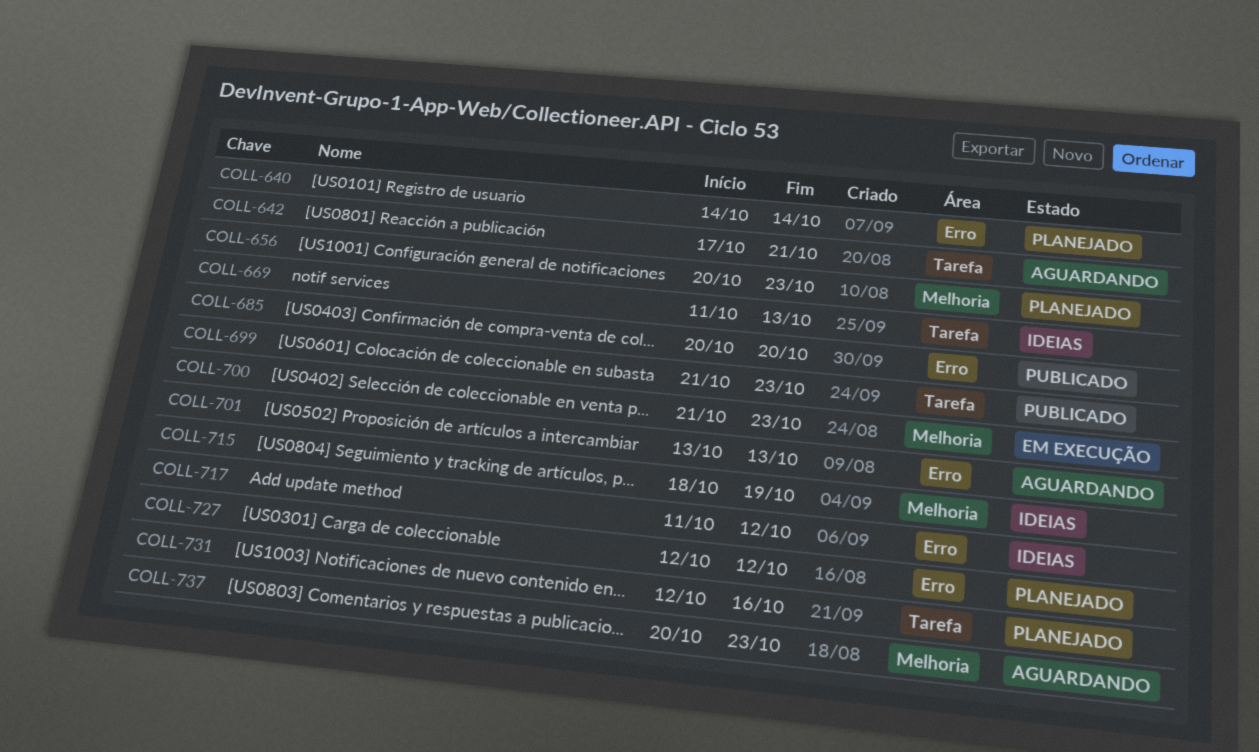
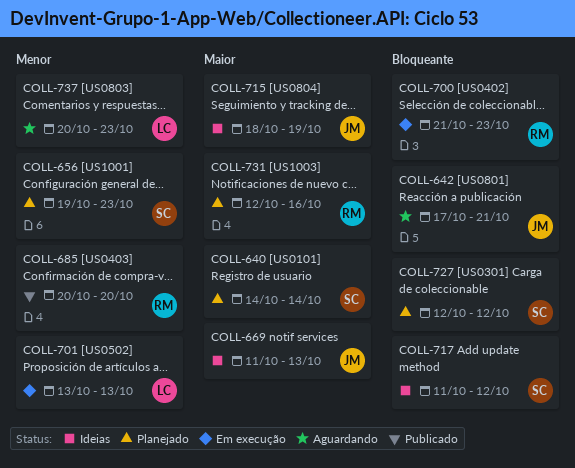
COLL-656, start: Oct 20 -> Oct 19
COLL-699: present -> none
COLL-701, status: Aguardando -> Em execução

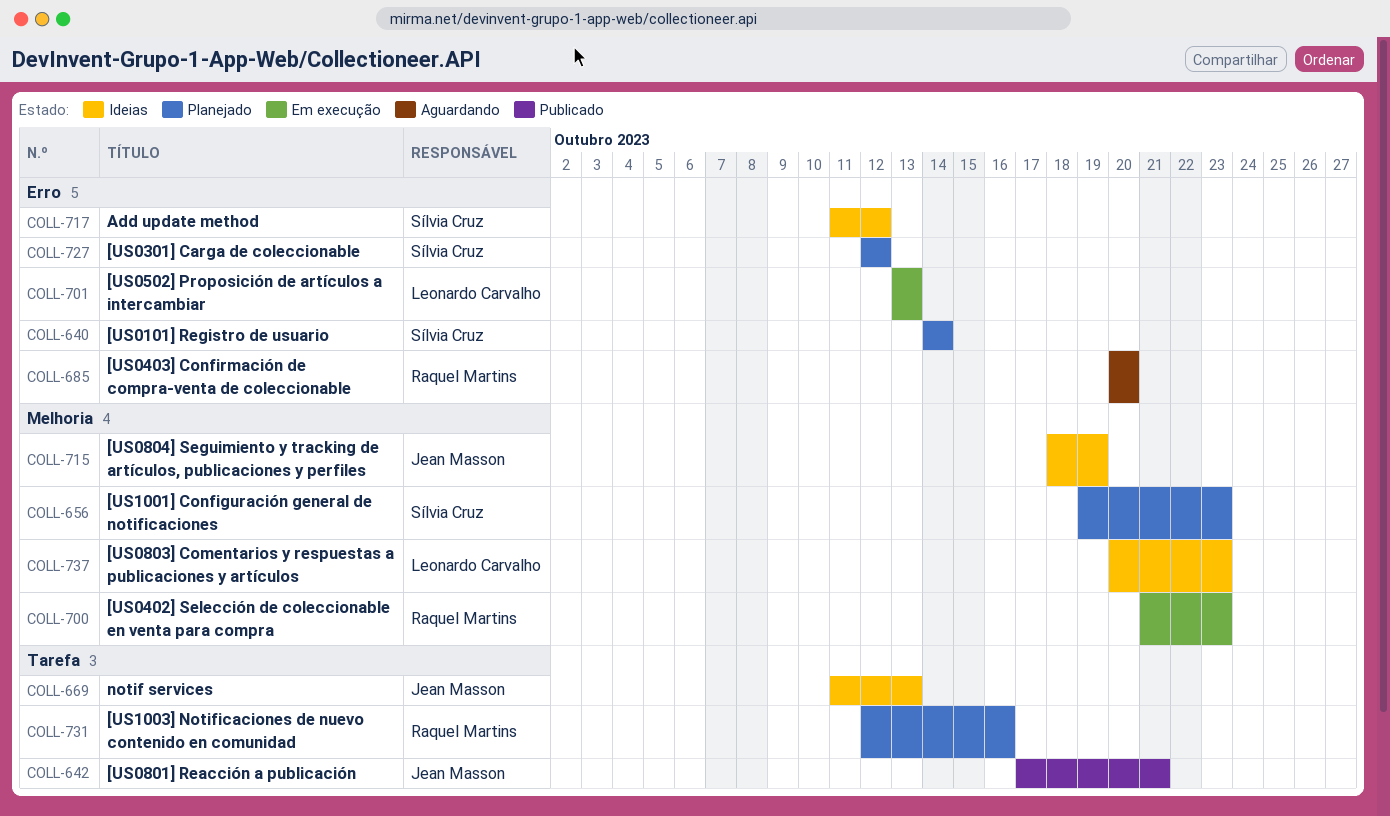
COLL-642, status: Aguardando -> Publicado
COLL-685, status: Publicado -> Aguardando
COLL-737, status: Aguardando -> Ideias

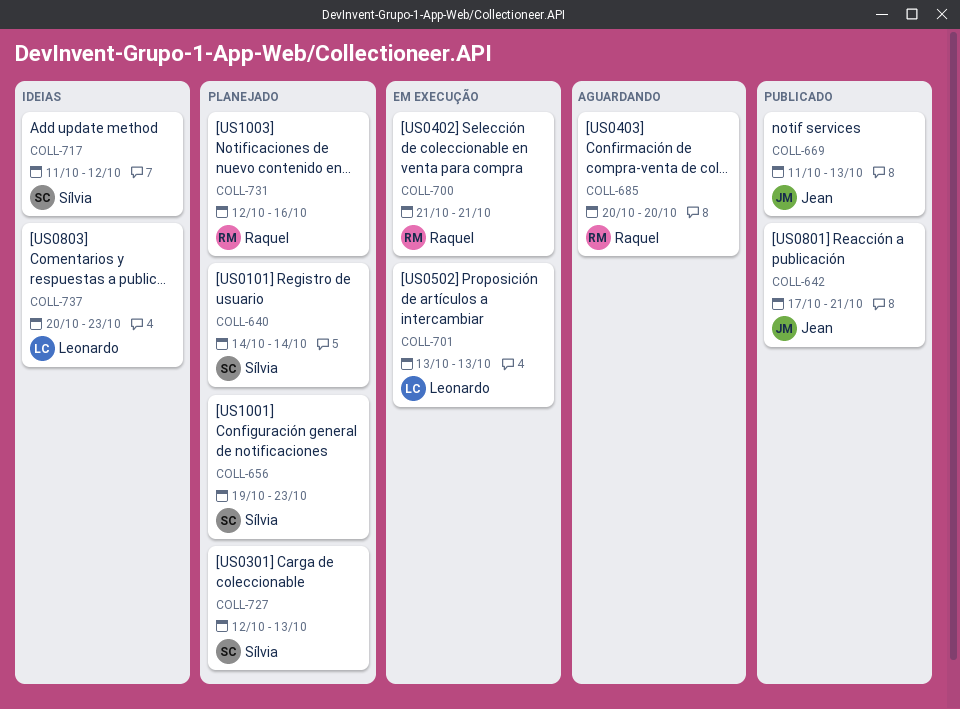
COLL-669, status: Ideias -> Publicado
COLL-700, due: Oct 23 -> Oct 21
COLL-715: present -> none
COLL-727, due: Oct 12 -> Oct 13

